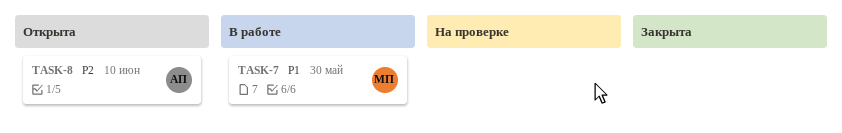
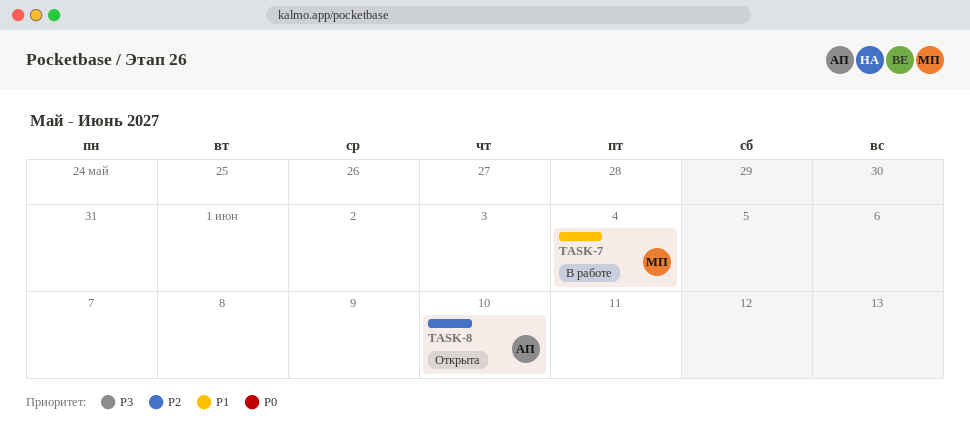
TASK-7, due: May 30 -> Jun 4

